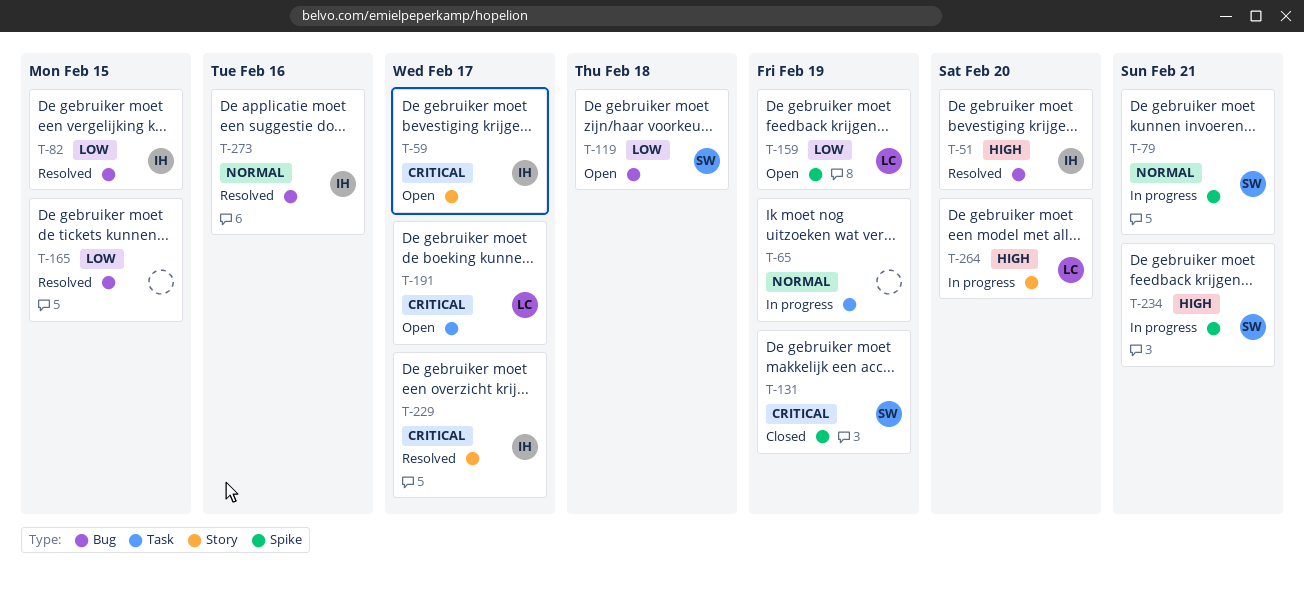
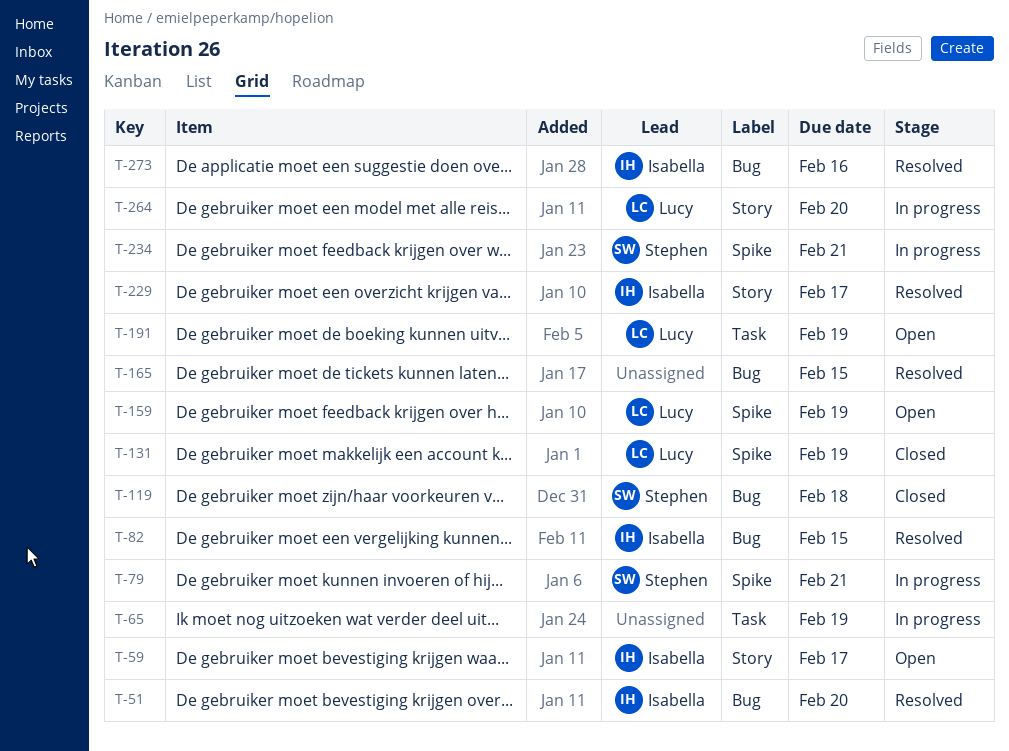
T-119, status: Open -> Closed
T-131, owner: Stephen -> Lucy
T-191, due: Feb 17 -> Feb 19

